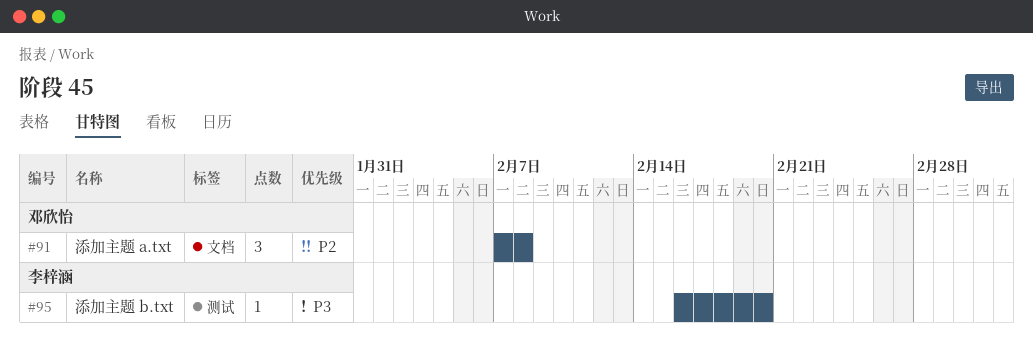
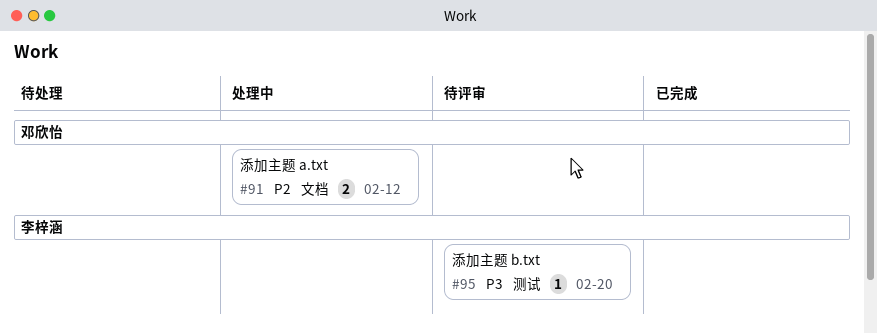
#91, estimate: 3 -> 2
#91, due: Feb 8 -> Feb 12

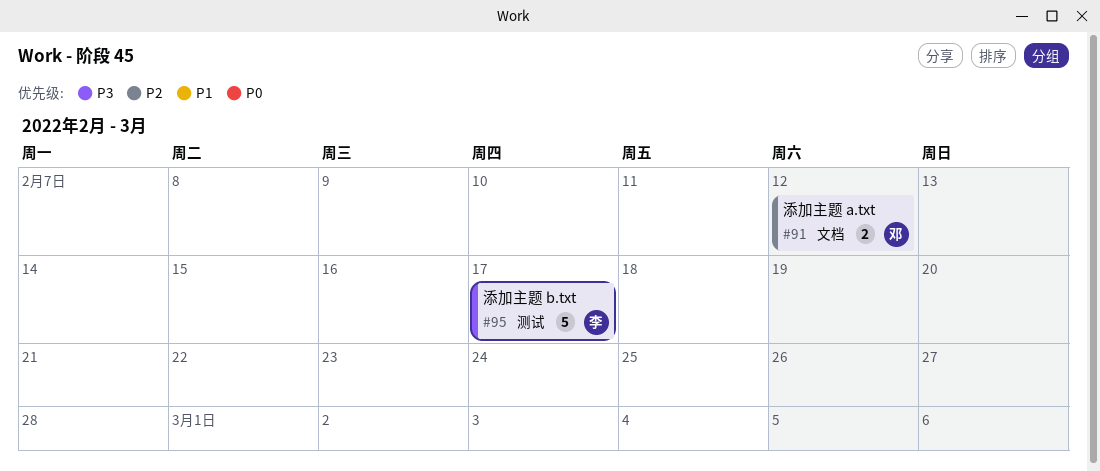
#95, estimate: 1 -> 5
#95, due: Feb 20 -> Feb 17

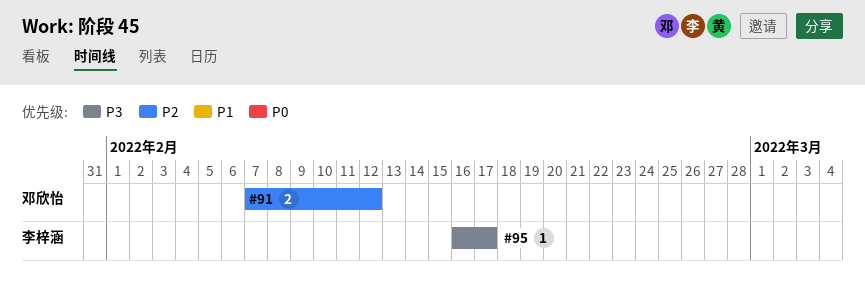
#95, estimate: 5 -> 1

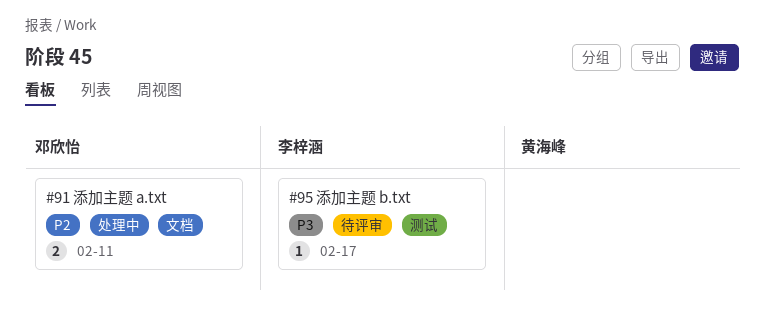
#91, due: Feb 12 -> Feb 11

